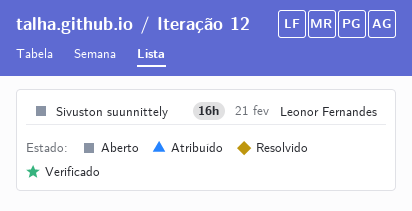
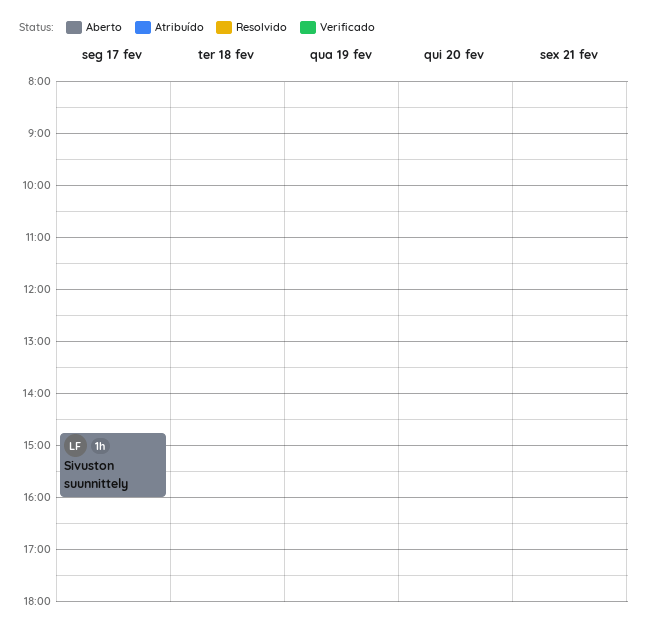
Sivuston suunnittely, estimate: 16h -> 1h
Sivuston suunnittely, day: Feb 21 -> Feb 17

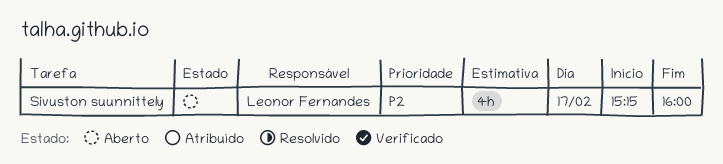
Sivuston suunnittely, estimate: 1h -> 4h
Sivuston suunnittely, begins: 14:45 -> 15:15

